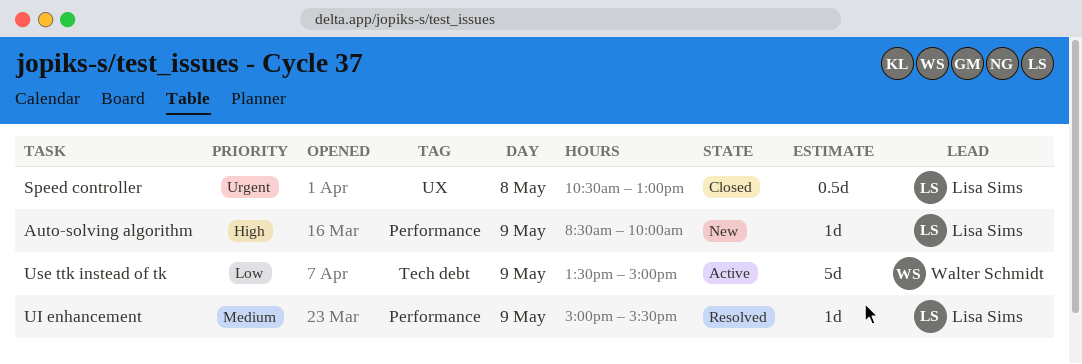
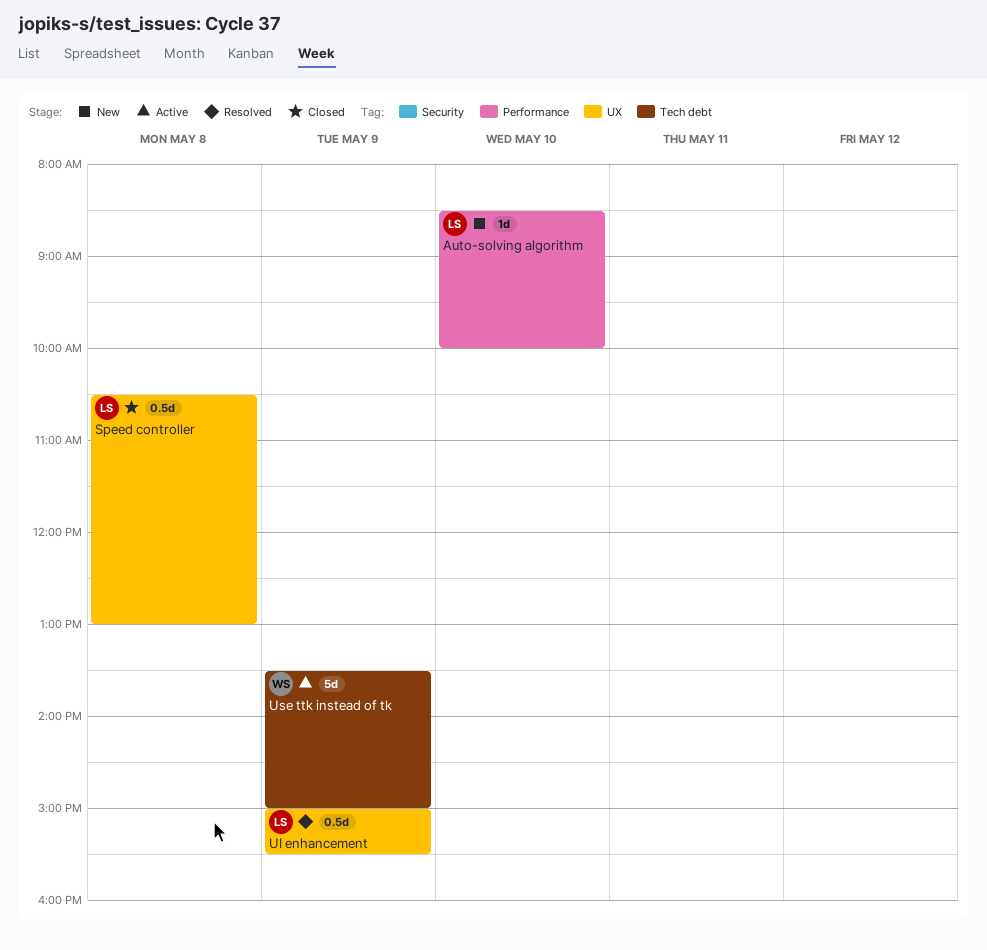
Auto-solving algorithm, day: May 9 -> May 10
UI enhancement, label: Performance -> UX
UI enhancement, estimate: 1d -> 0.5d

